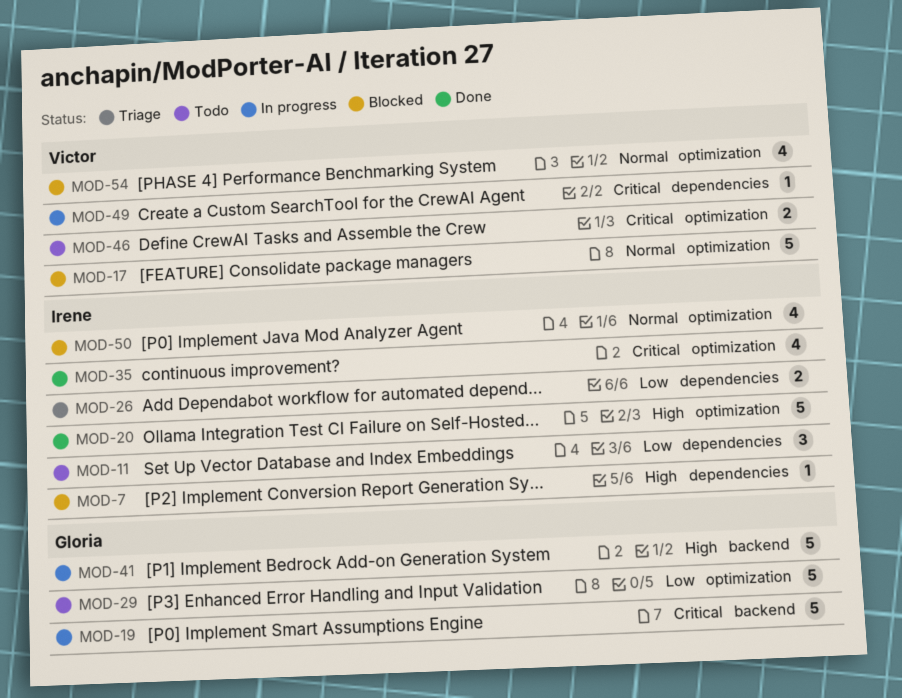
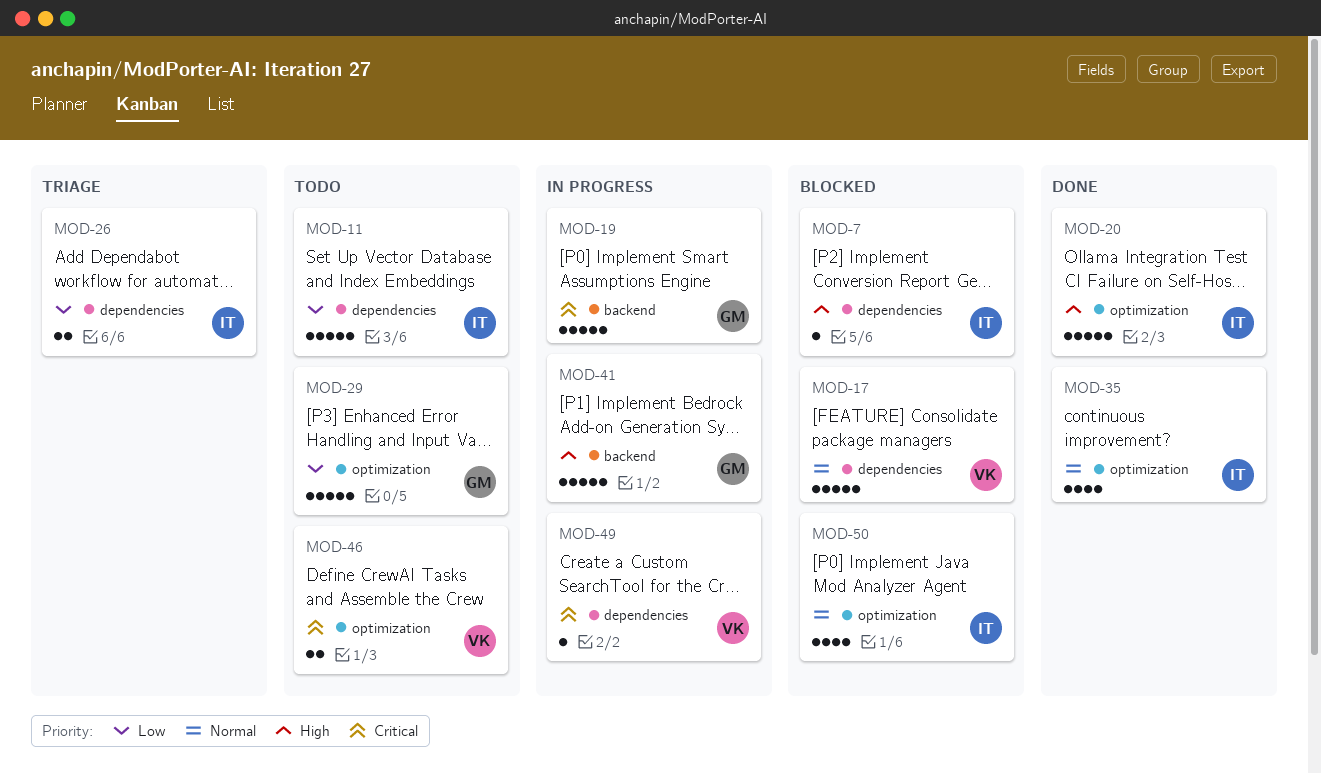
MOD-11, estimate: 3 -> 5
MOD-17, label: optimization -> dependencies
MOD-35, priority: Critical -> Normal
MOD-54: present -> none

